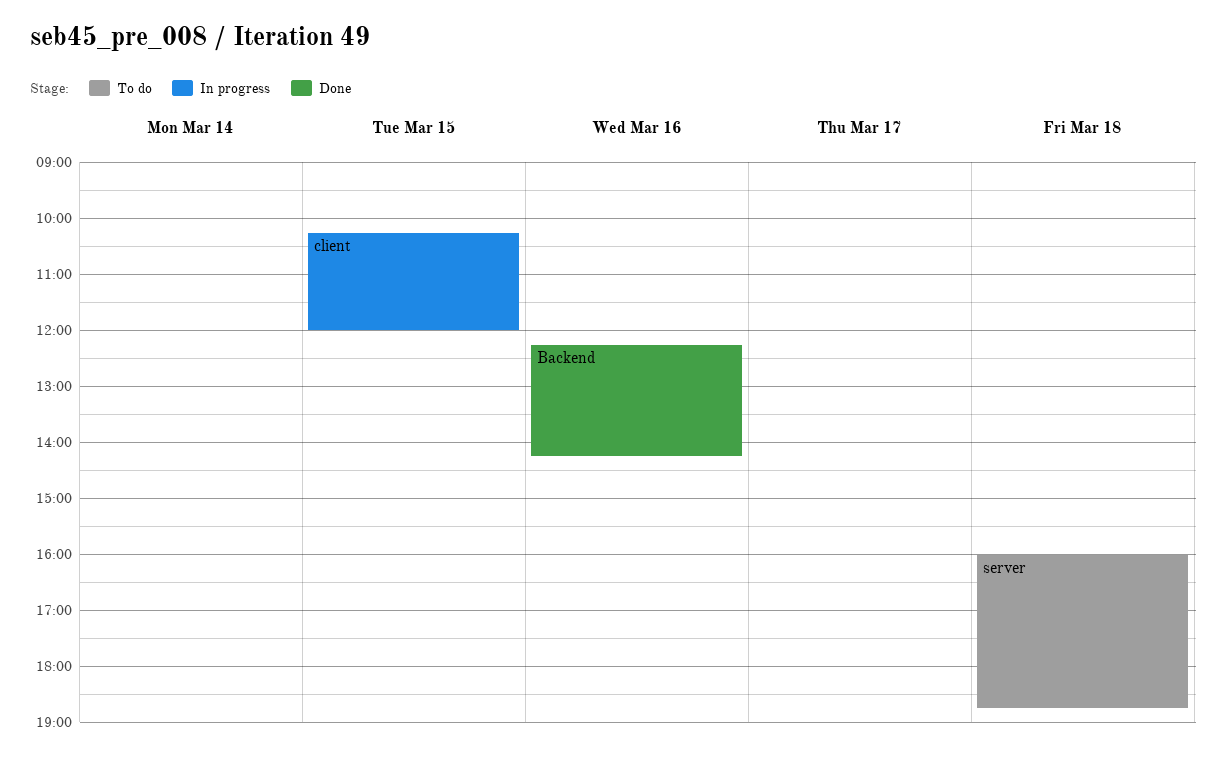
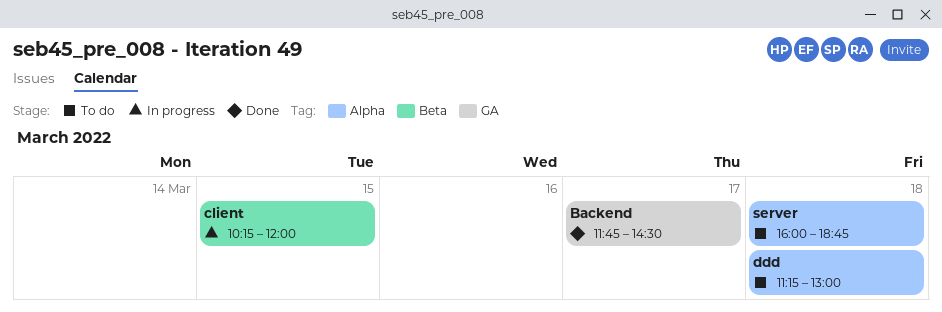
Backend, day: Mar 16 -> Mar 17
Backend, begins: 12:15 -> 11:45
Backend, ends: 14:15 -> 14:30
ddd: none -> present

